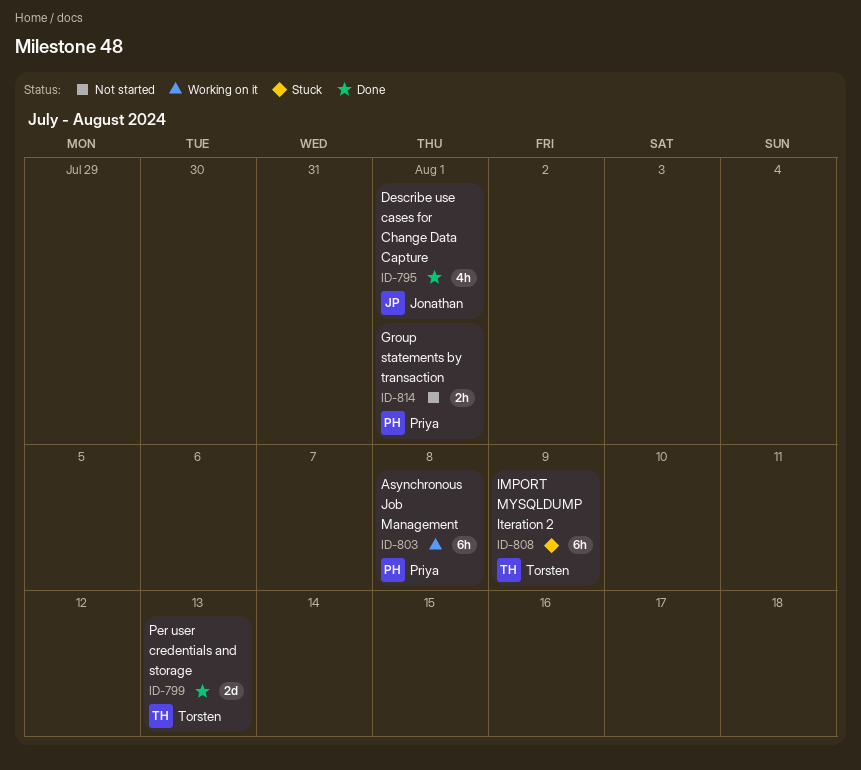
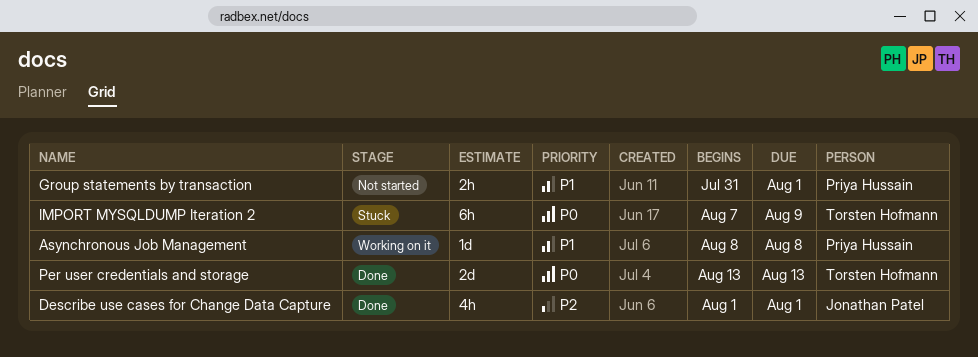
Asynchronous Job Management, estimate: 6h -> 1d

